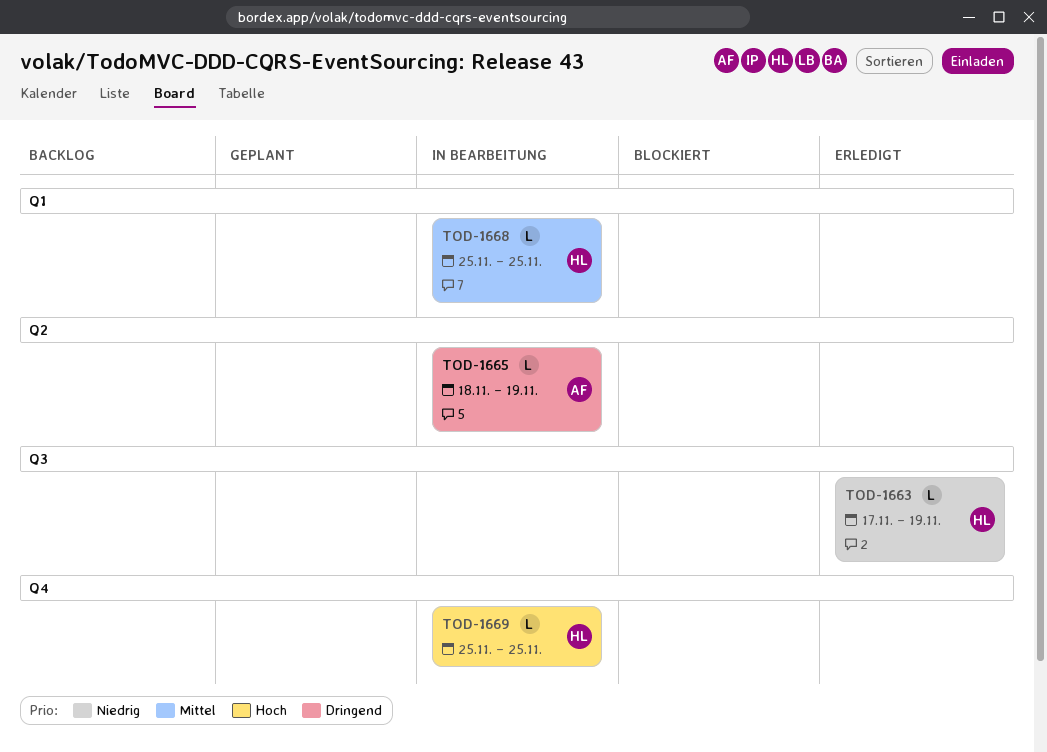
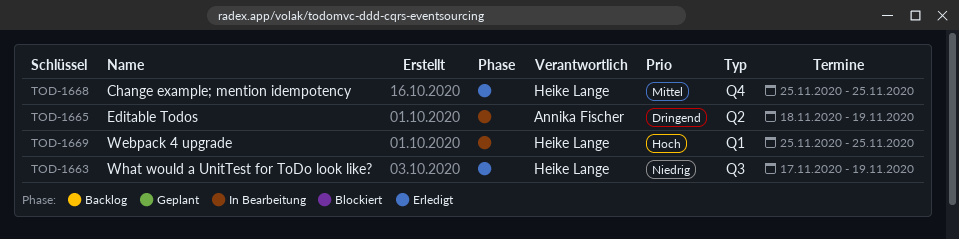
TOD-1668, status: In Bearbeitung -> Erledigt
TOD-1668, label: Q1 -> Q4
TOD-1669, label: Q4 -> Q1

